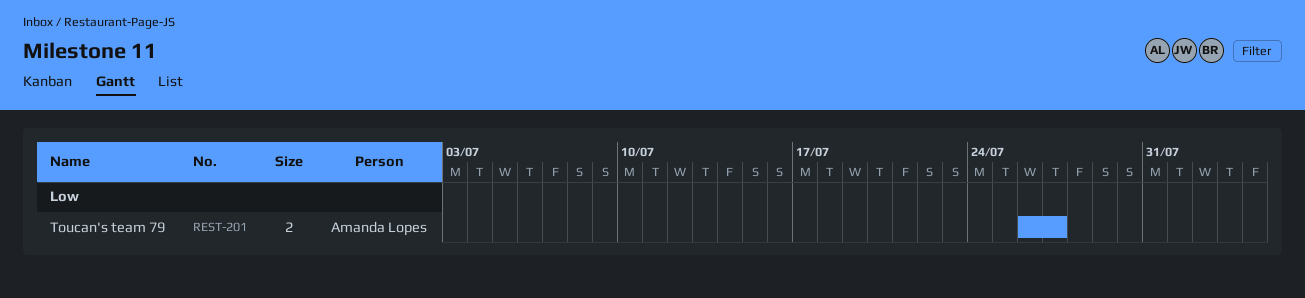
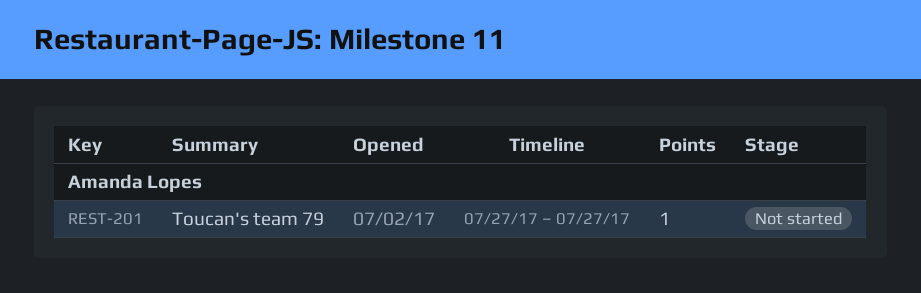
REST-201, estimate: 2 -> 1
REST-201, start: Jul 26 -> Jul 27

